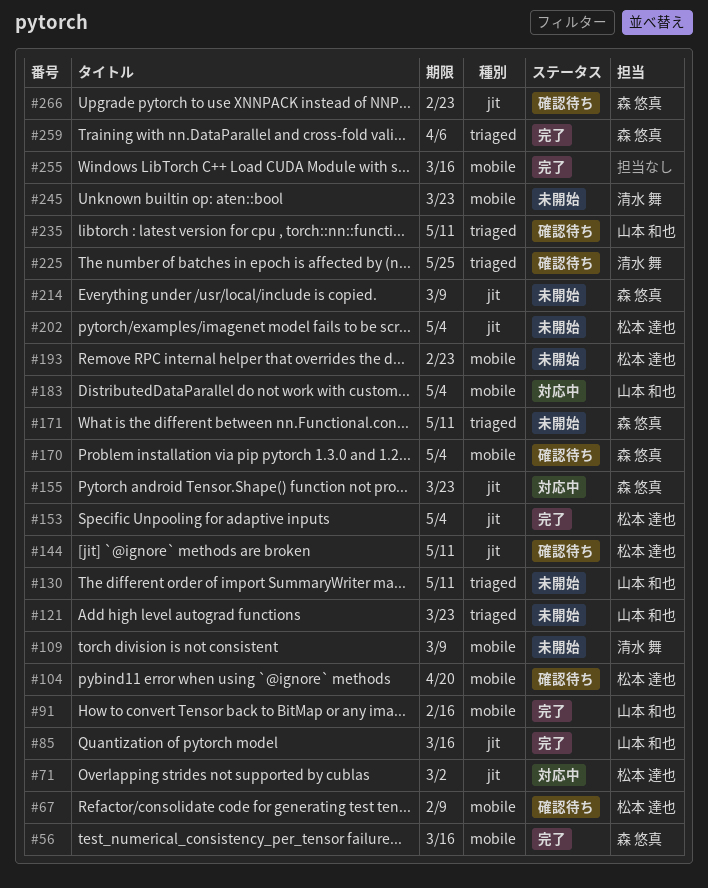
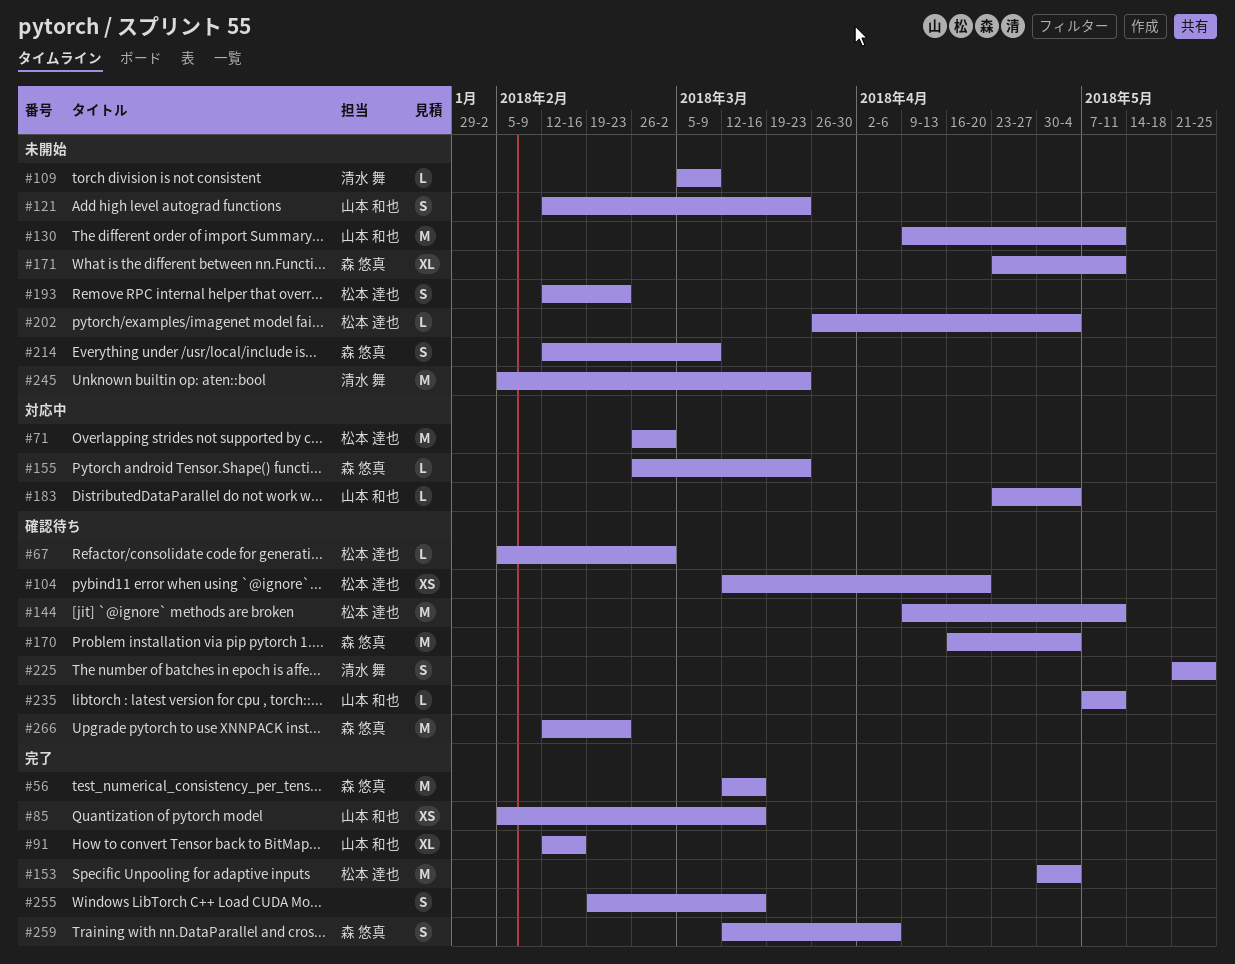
#67, due: Feb 9 -> Mar 2

